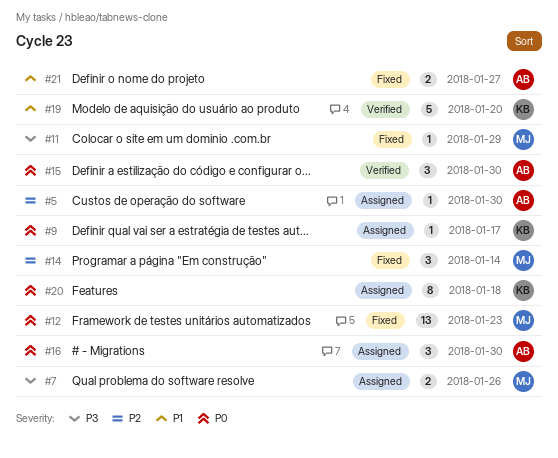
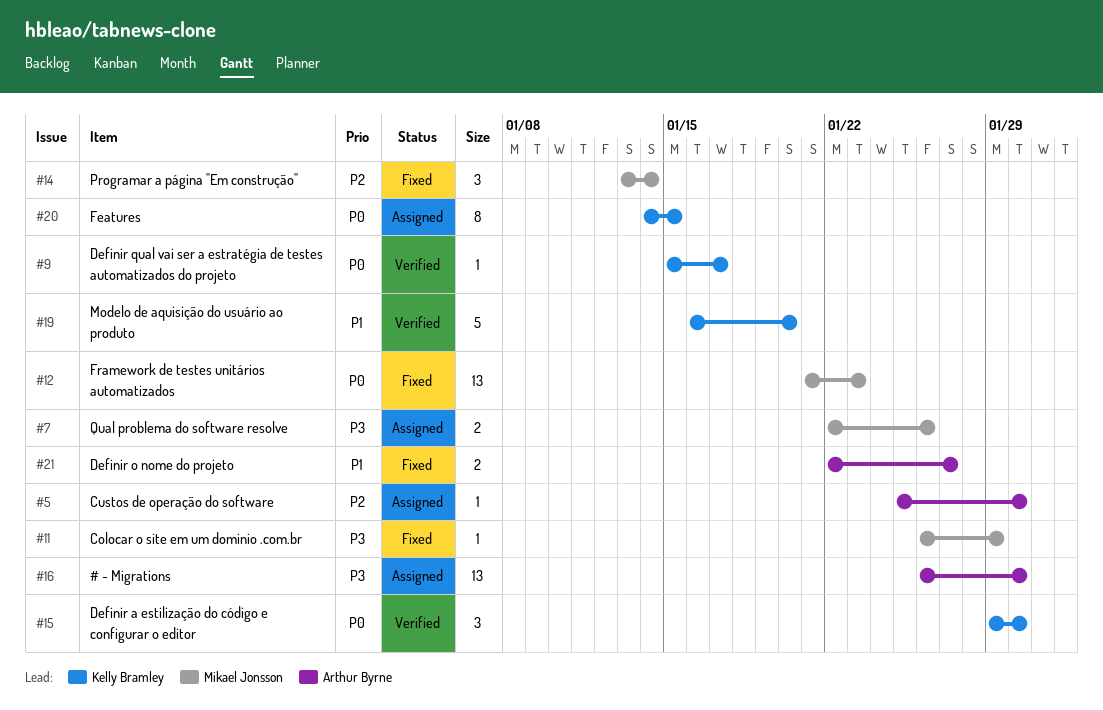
#9, status: Assigned -> Verified
#15, owner: Arthur Byrne -> Kelly Bramley
#16, priority: P0 -> P3
#16, estimate: 3 -> 13
#20, due: Jan 18 -> Jan 15

